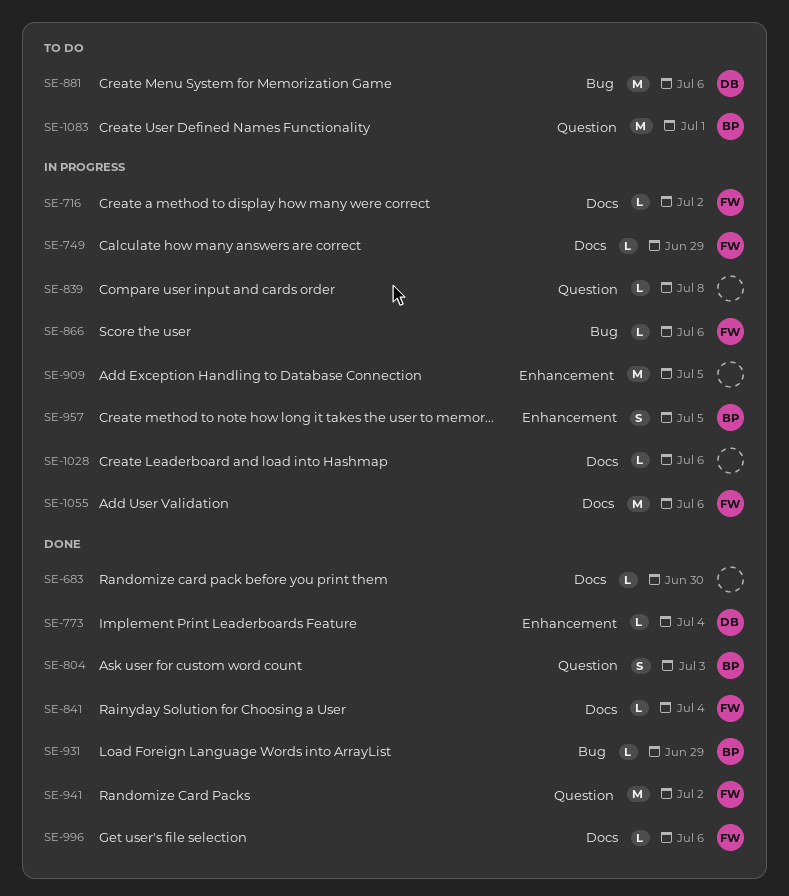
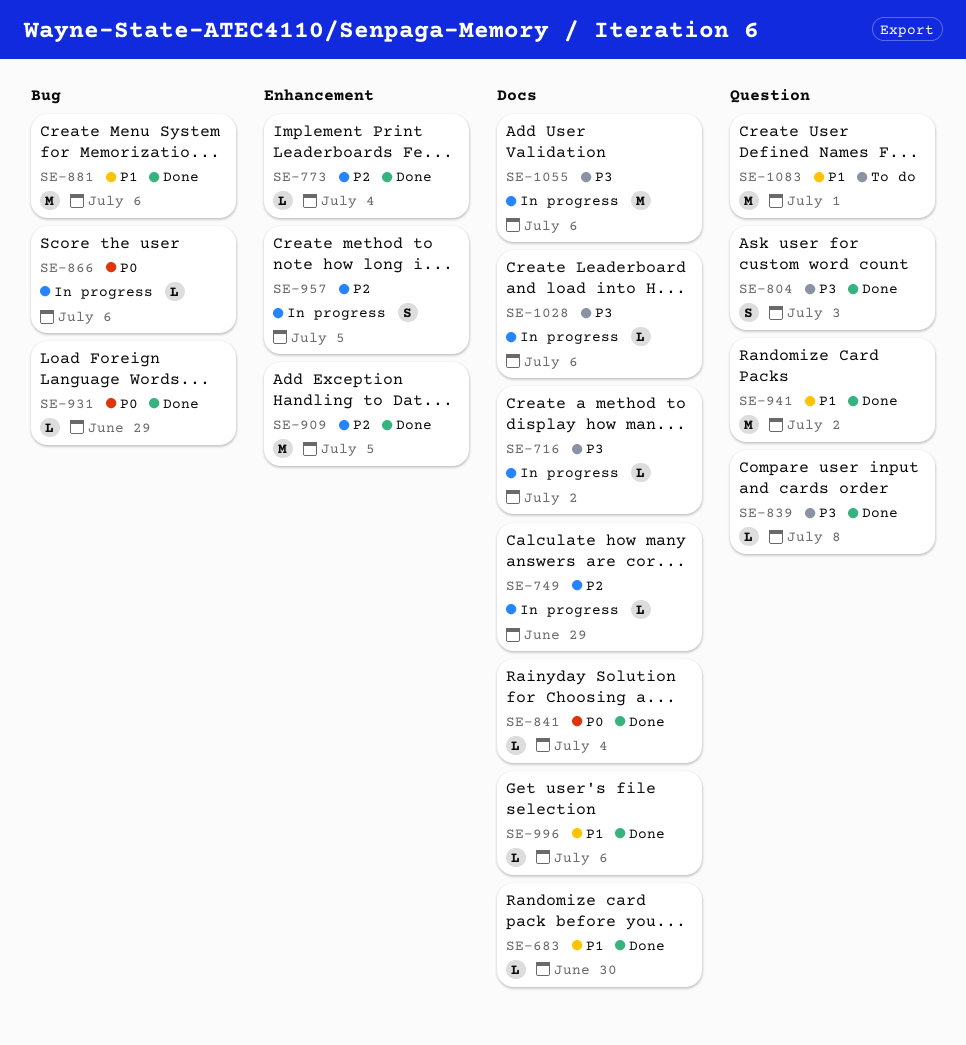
SE-839, status: In progress -> Done
SE-881, status: To do -> Done
SE-909, status: In progress -> Done

